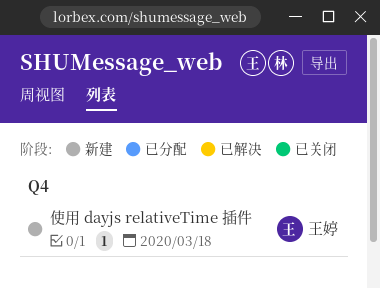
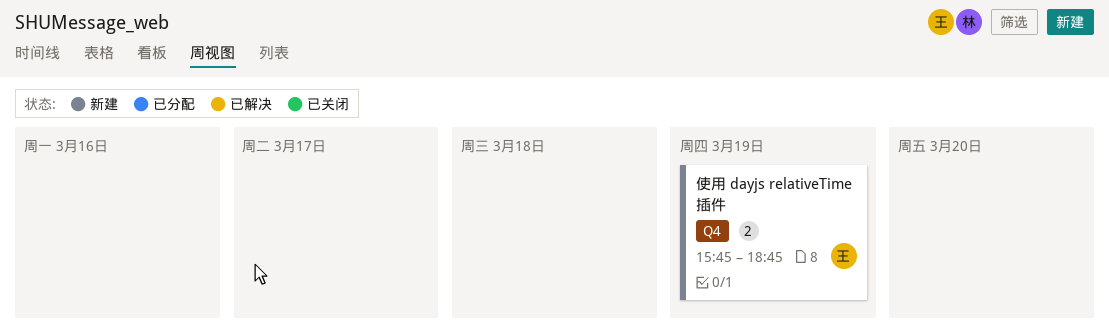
使用 dayjs relativeTime 插件, estimate: 1 -> 2
使用 dayjs relativeTime 插件, day: Mar 18 -> Mar 19

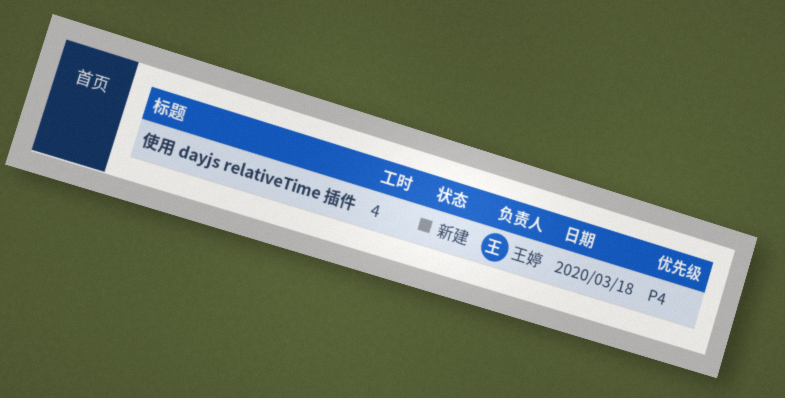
使用 dayjs relativeTime 插件, estimate: 2 -> 4
使用 dayjs relativeTime 插件, day: Mar 19 -> Mar 18

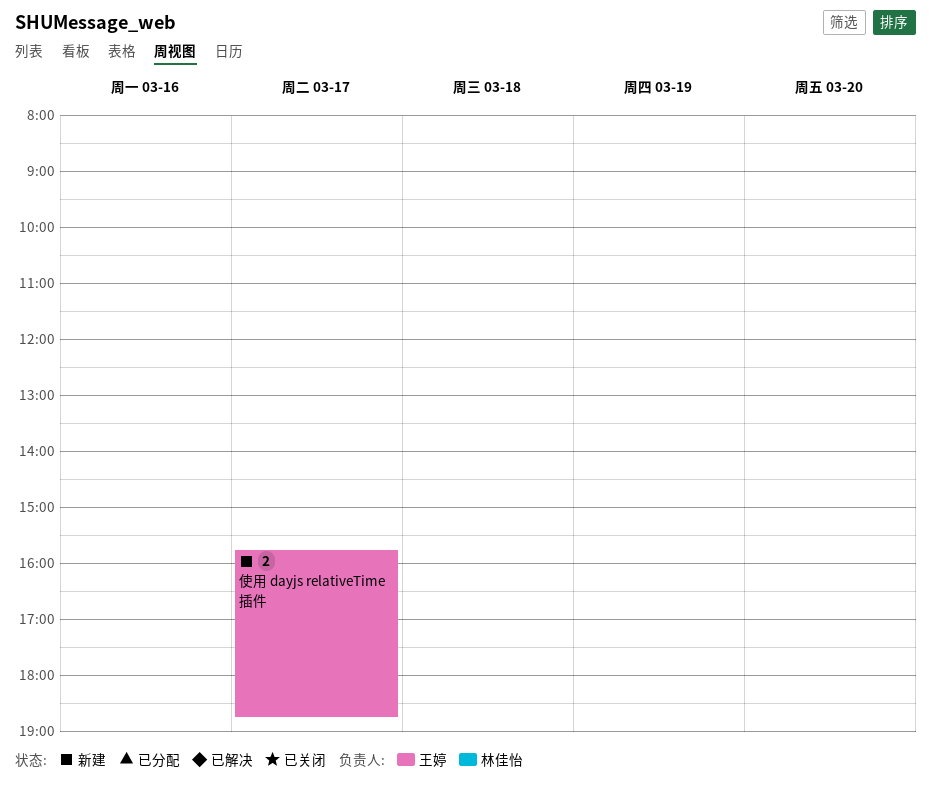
使用 dayjs relativeTime 插件, estimate: 4 -> 2
使用 dayjs relativeTime 插件, day: Mar 18 -> Mar 17

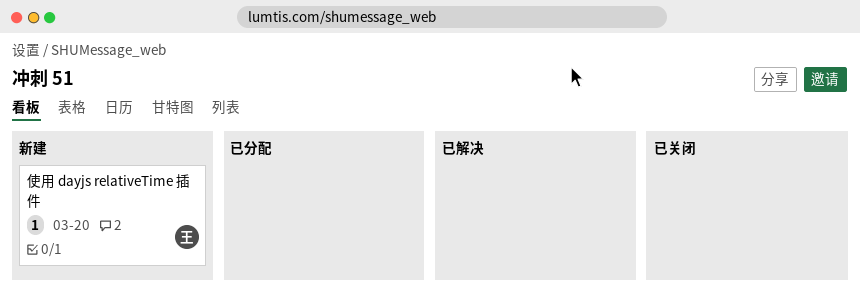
使用 dayjs relativeTime 插件, estimate: 2 -> 1
使用 dayjs relativeTime 插件, day: Mar 17 -> Mar 20

